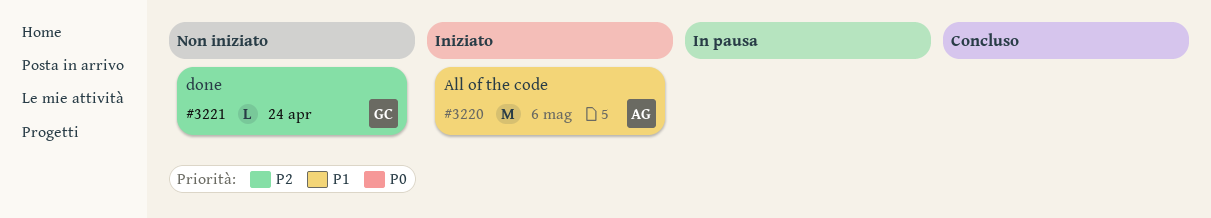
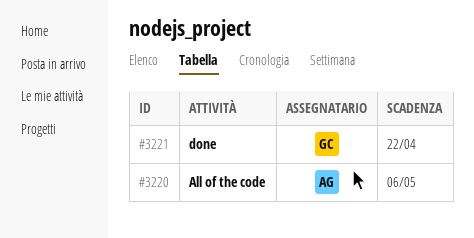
#3221, due: Apr 24 -> Apr 22

